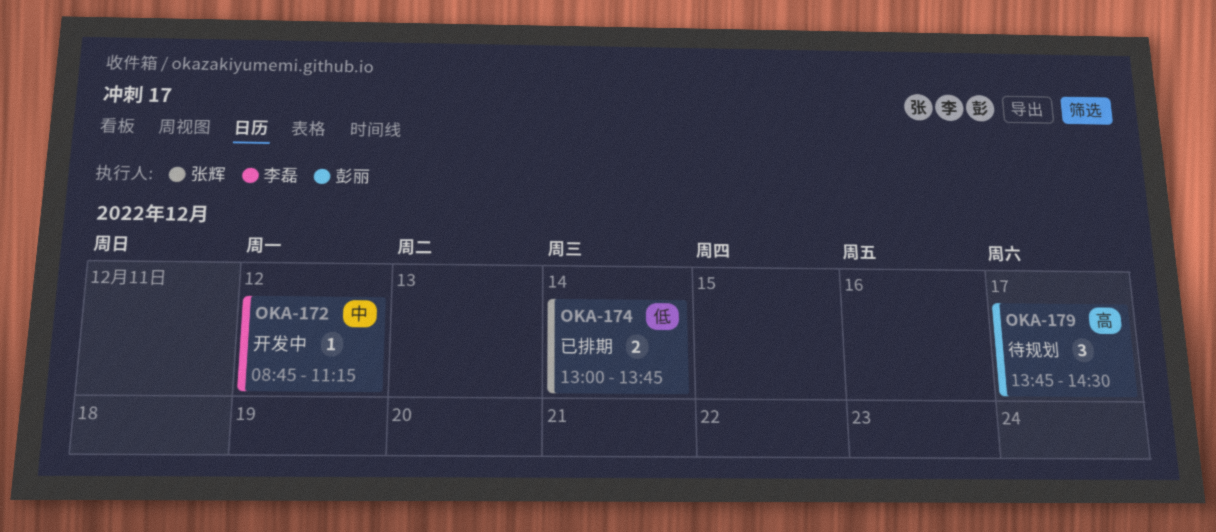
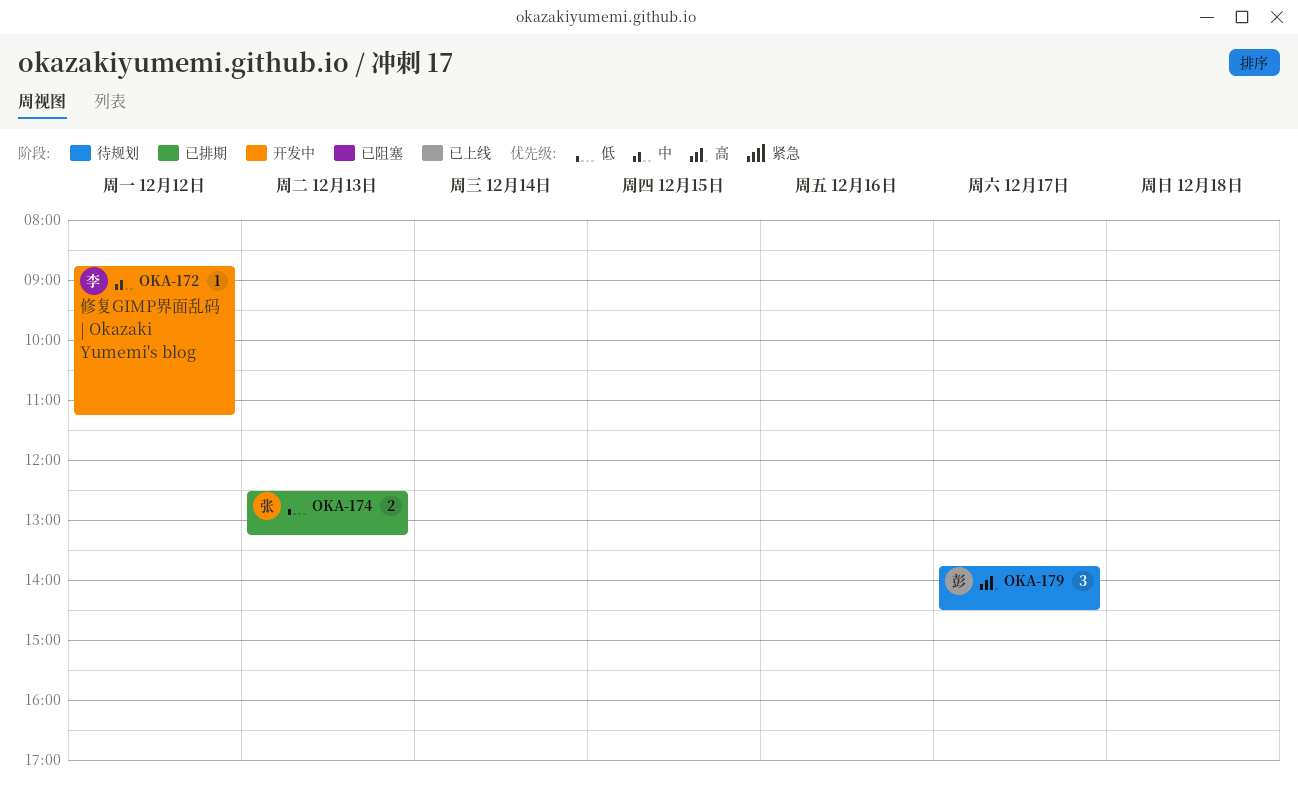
OKA-174, day: Dec 14 -> Dec 13
OKA-174, begins: 13:00 -> 12:30
OKA-174, ends: 13:45 -> 13:15

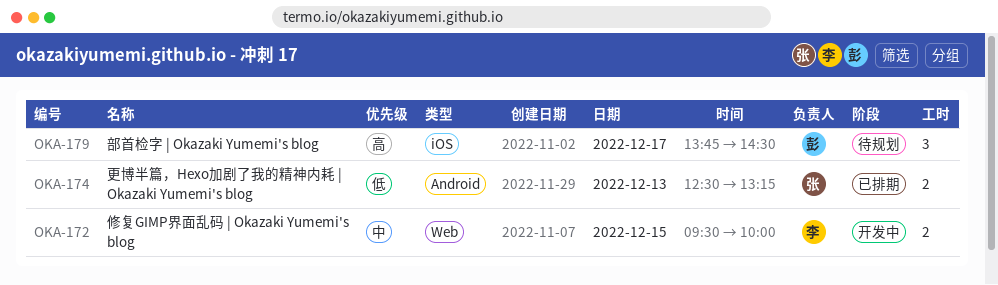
OKA-172, estimate: 1 -> 2
OKA-172, day: Dec 12 -> Dec 15
OKA-172, begins: 08:45 -> 09:30
OKA-172, ends: 11:15 -> 10:00

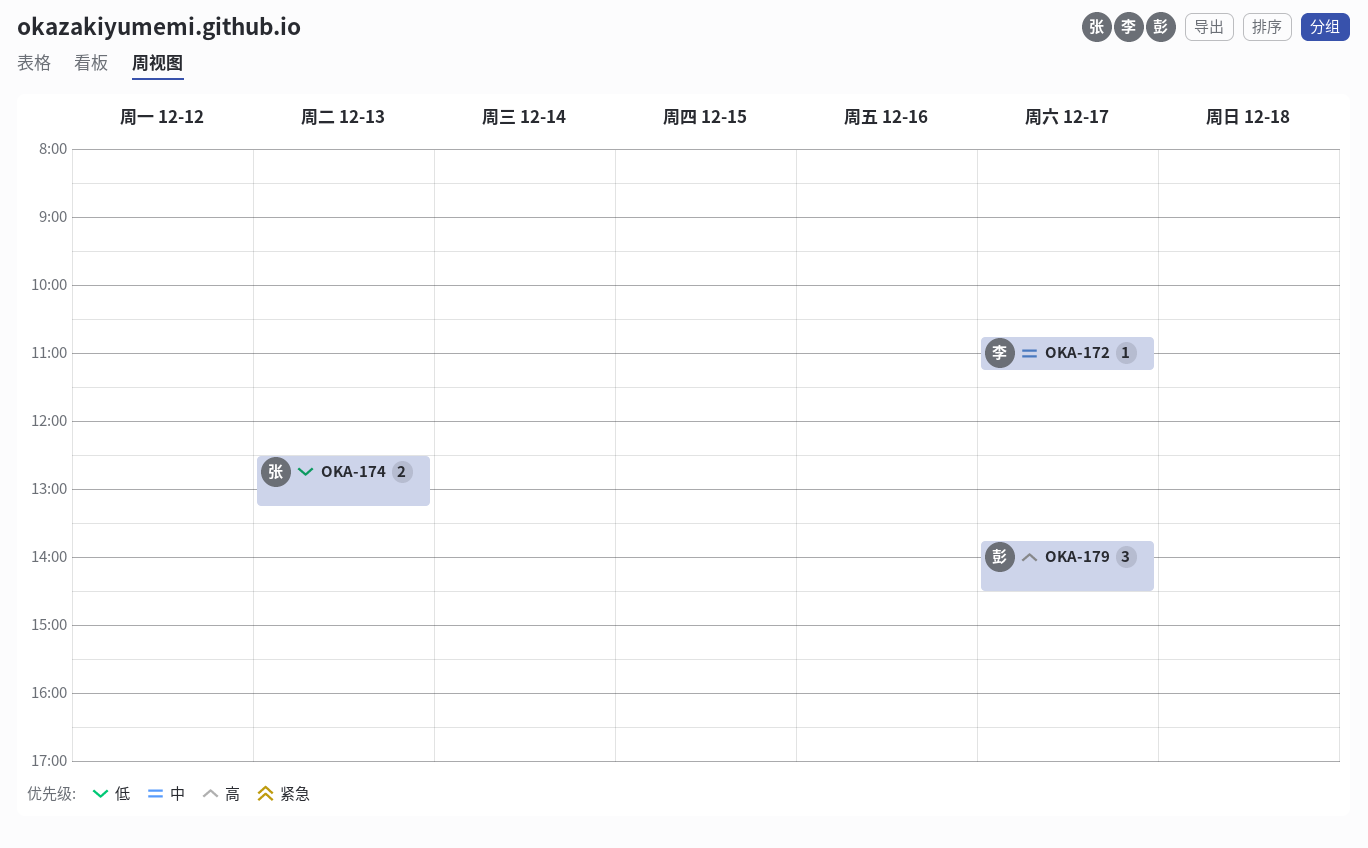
OKA-172, estimate: 2 -> 1
OKA-172, day: Dec 15 -> Dec 17
OKA-172, begins: 09:30 -> 10:45
OKA-172, ends: 10:00 -> 11:15

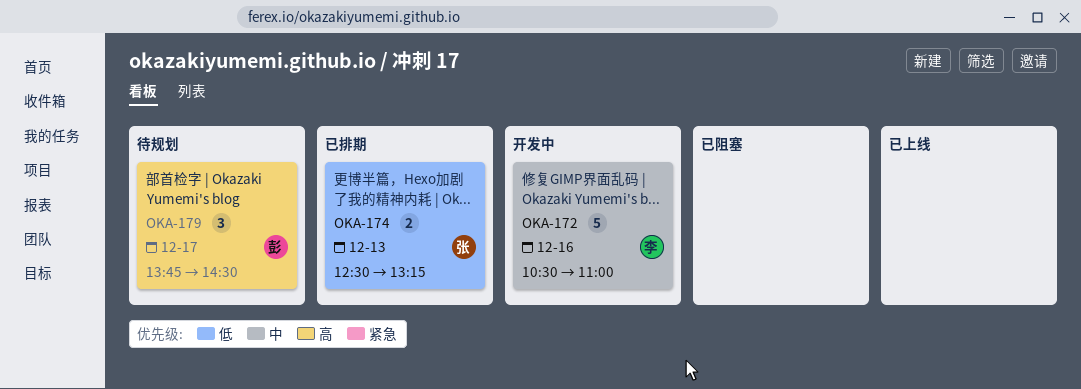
OKA-172, estimate: 1 -> 5
OKA-172, day: Dec 17 -> Dec 16
OKA-172, begins: 10:45 -> 10:30
OKA-172, ends: 11:15 -> 11:00

